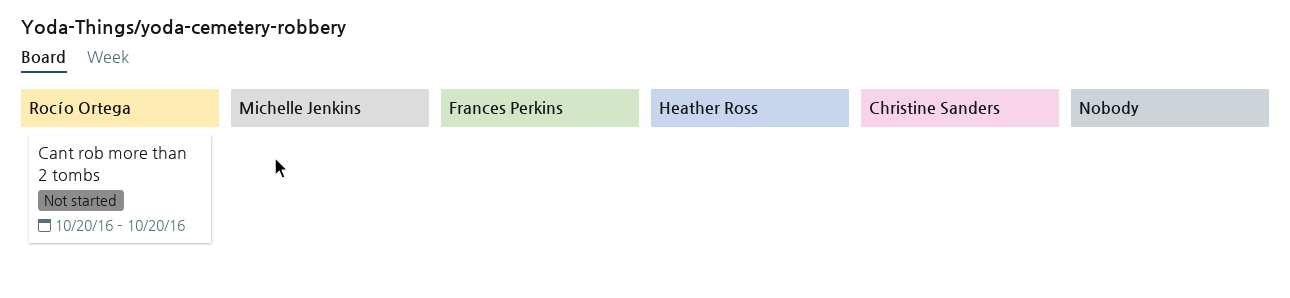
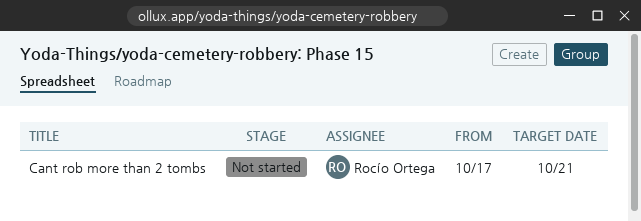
Cant rob more than 2 tombs, start: Oct 20 -> Oct 17
Cant rob more than 2 tombs, due: Oct 20 -> Oct 21

